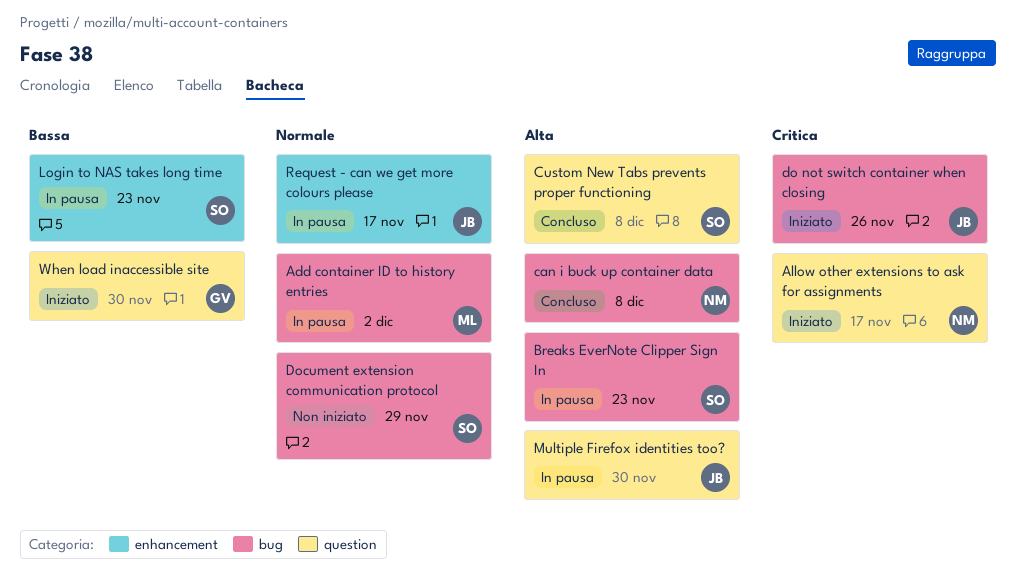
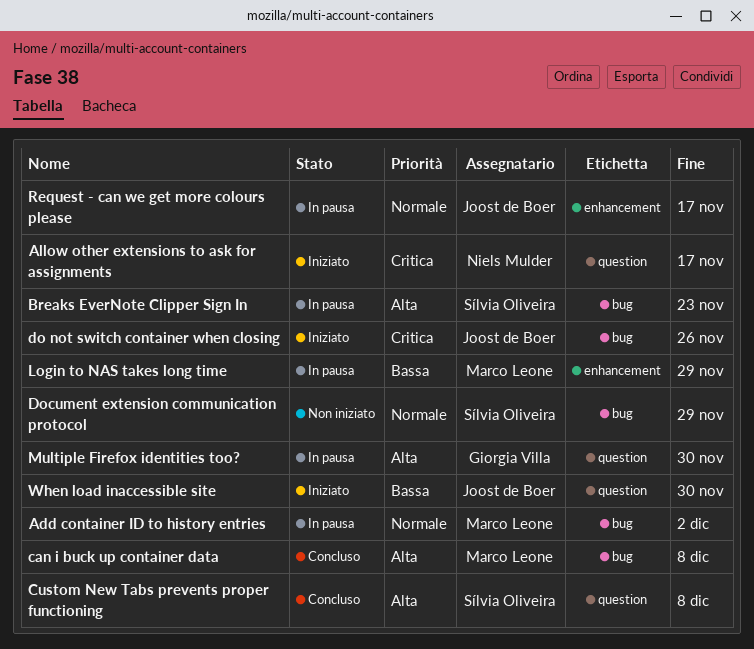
can i buck up container data, owner: Niels Mulder -> Marco Leone
Login to NAS takes long time, owner: Sílvia Oliveira -> Marco Leone
Login to NAS takes long time, due: Nov 23 -> Nov 29
Multiple Firefox identities too?, owner: Joost de Boer -> Giorgia Villa
When load inaccessible site, owner: Giorgia Villa -> Joost de Boer

